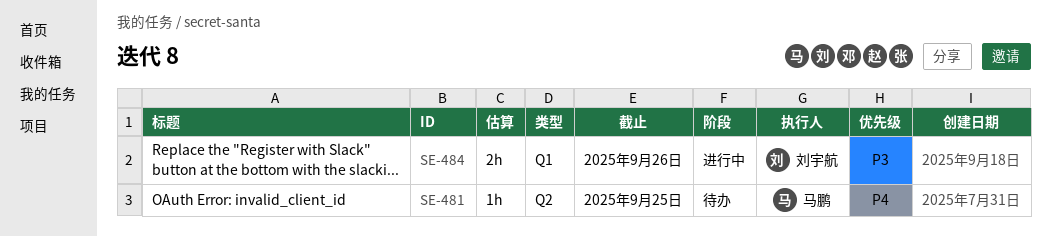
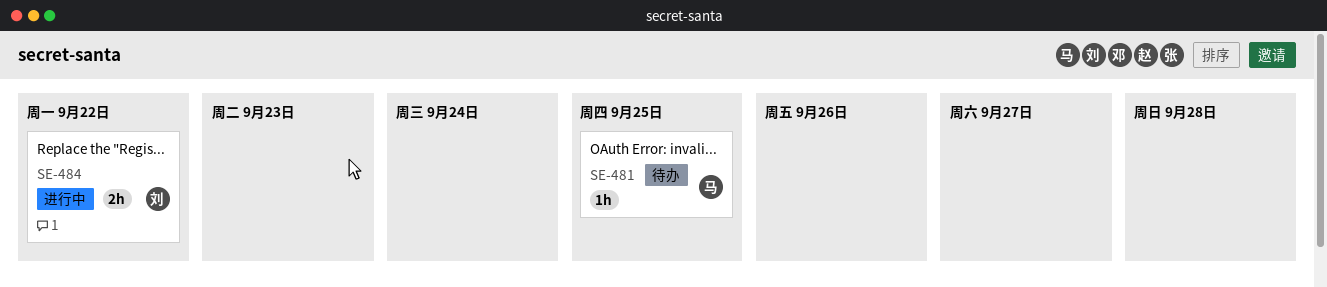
SE-484, due: Sep 26 -> Sep 22

